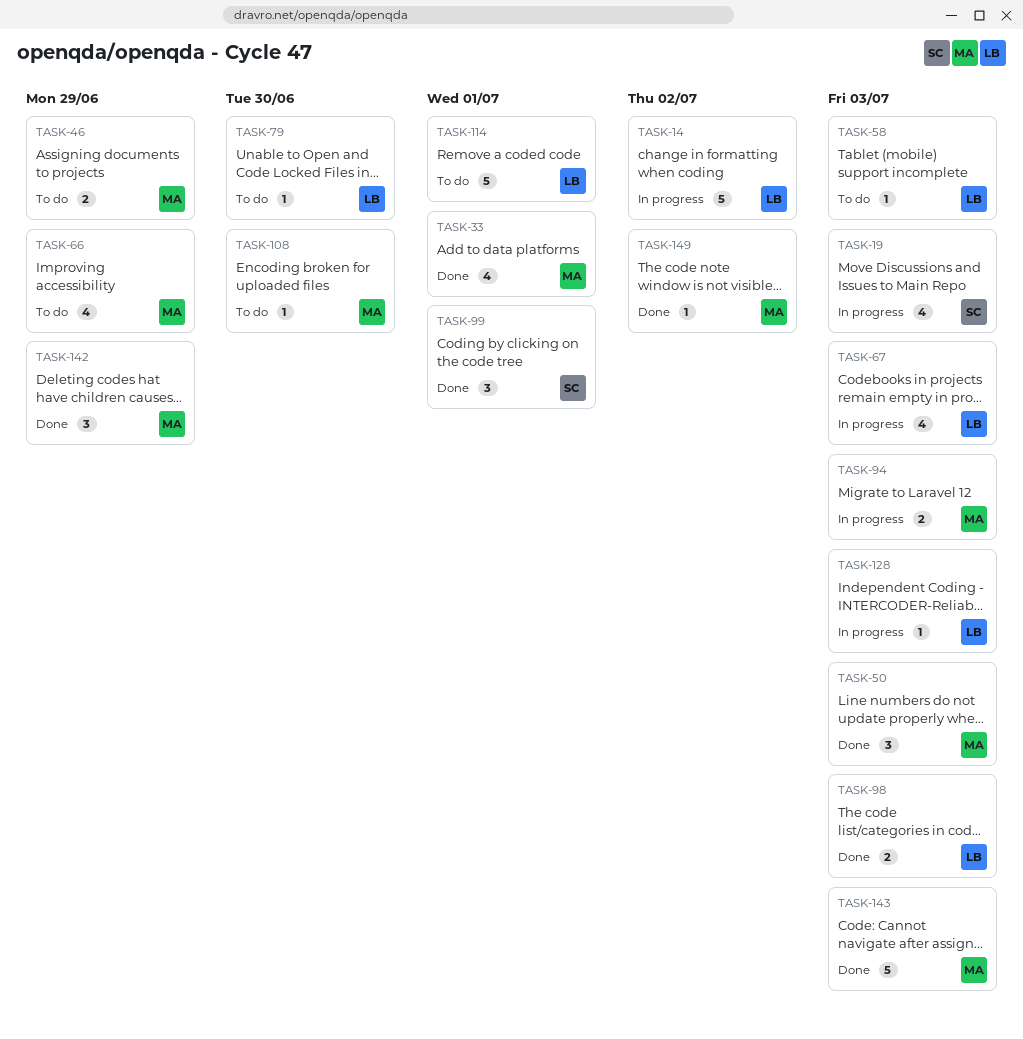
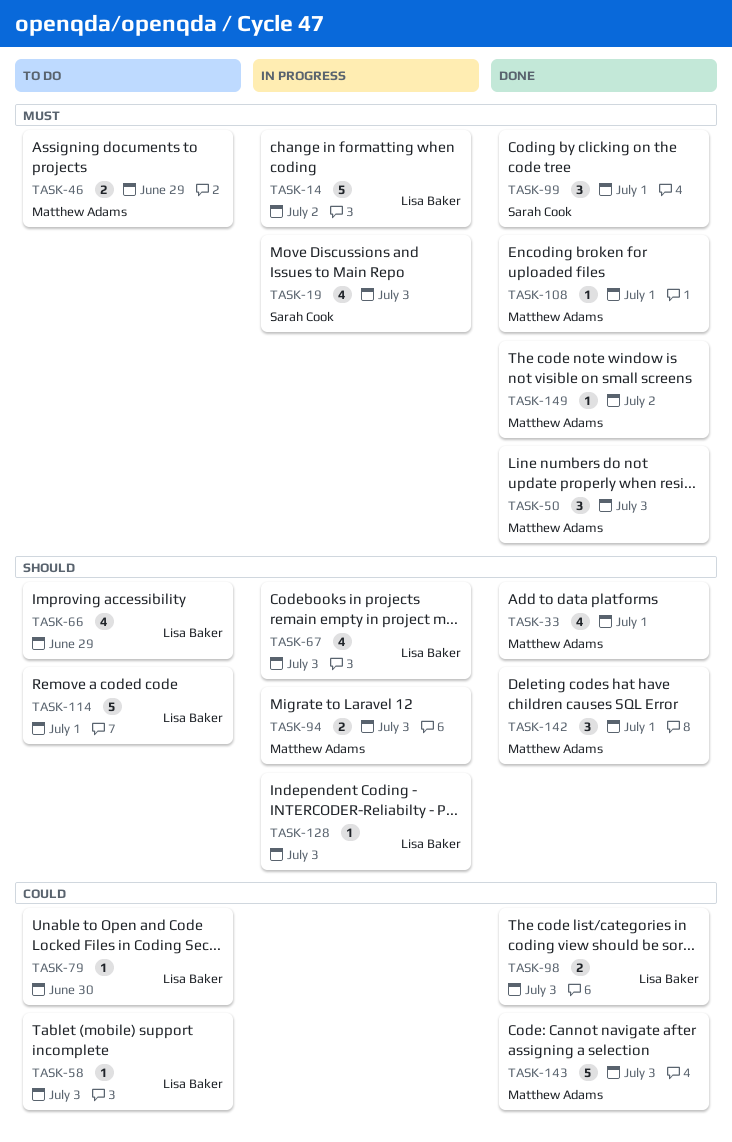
TASK-66, owner: Matthew Adams -> Lisa Baker
TASK-108, status: To do -> Done
TASK-108, due: Jun 30 -> Jul 1
TASK-142, due: Jun 29 -> Jul 1

